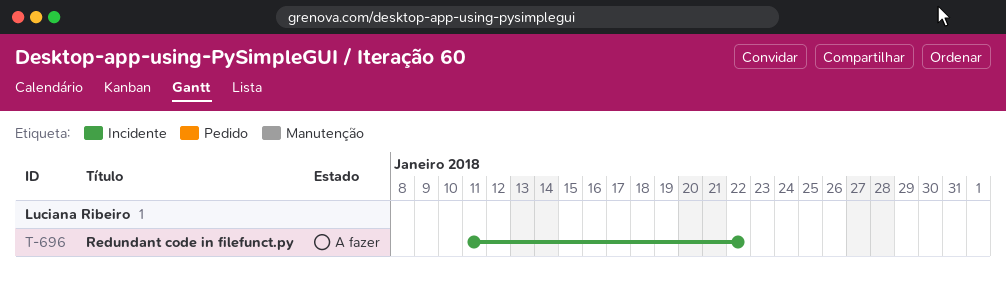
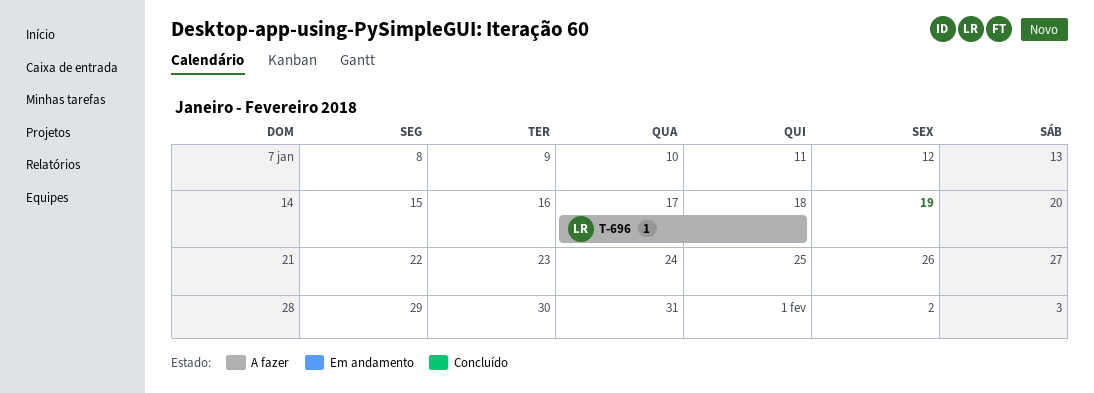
T-696, start: Jan 11 -> Jan 17
T-696, due: Jan 22 -> Jan 18

